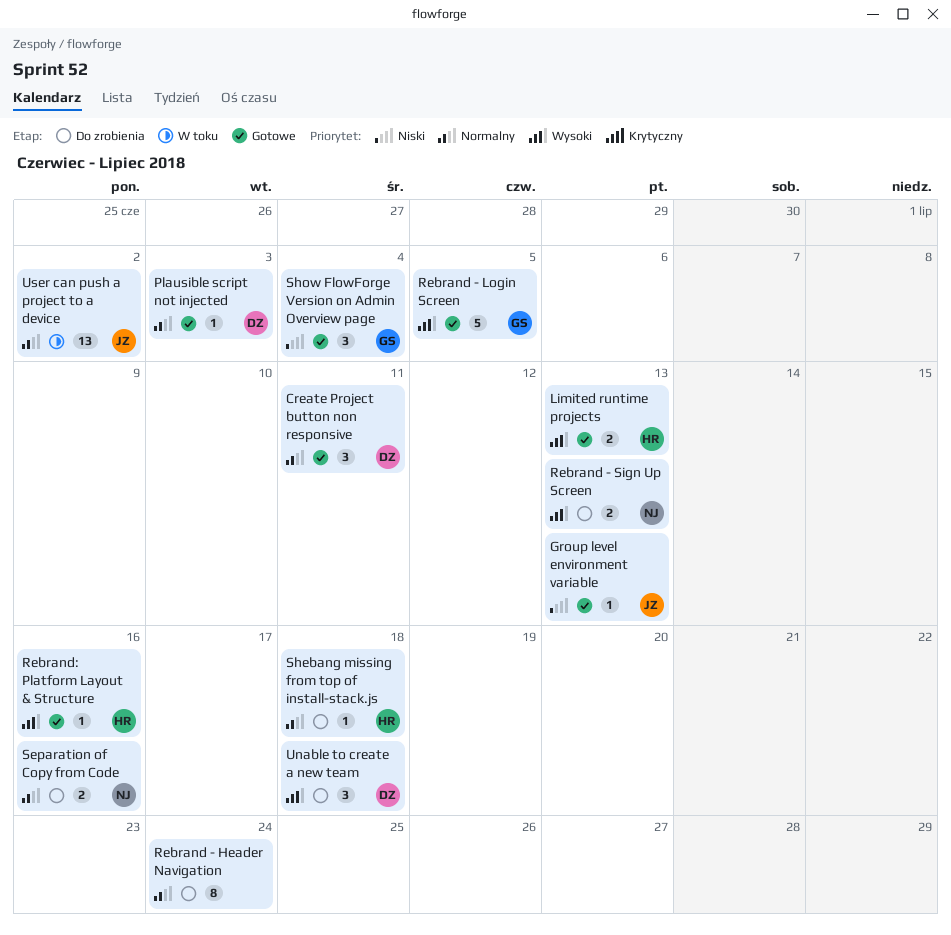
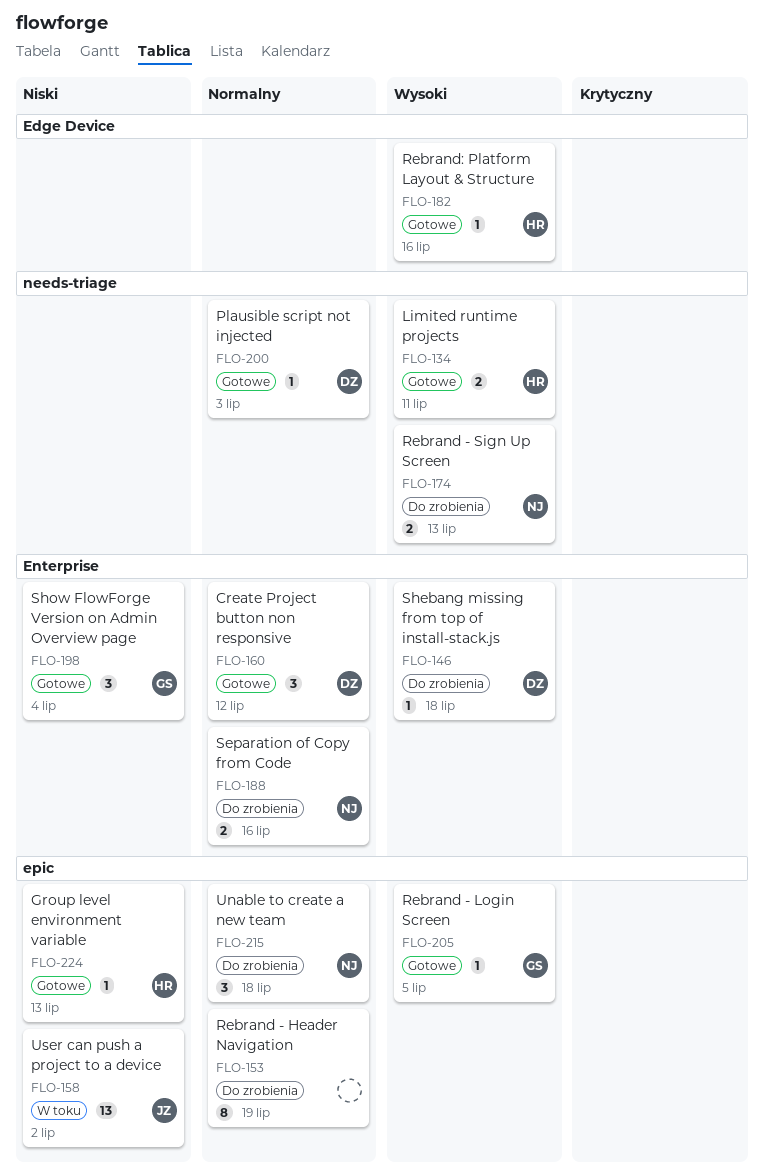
Create Project button non responsive, due: Jul 11 -> Jul 12
Group level environment variable, owner: JZ -> HR
Limited runtime projects, due: Jul 13 -> Jul 11
Rebrand - Header Navigation, due: Jul 24 -> Jul 19
Rebrand - Login Screen, estimate: 5 -> 1
Shebang missing from top of install-stack.js, owner: HR -> DZ
Shebang missing from top of install-stack.js, priority: Normalny -> Wysoki
Unable to create a new team, owner: DZ -> NJ
Unable to create a new team, priority: Wysoki -> Normalny
User can push a project to a device, priority: Normalny -> Niski

